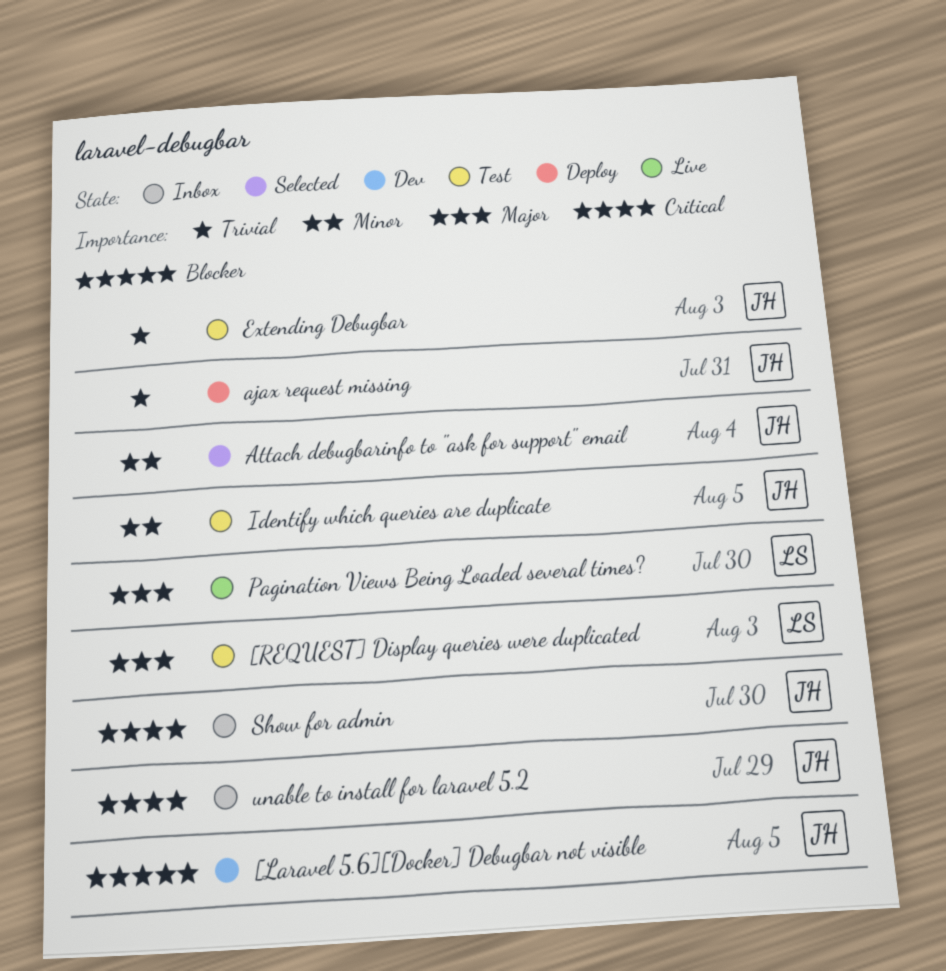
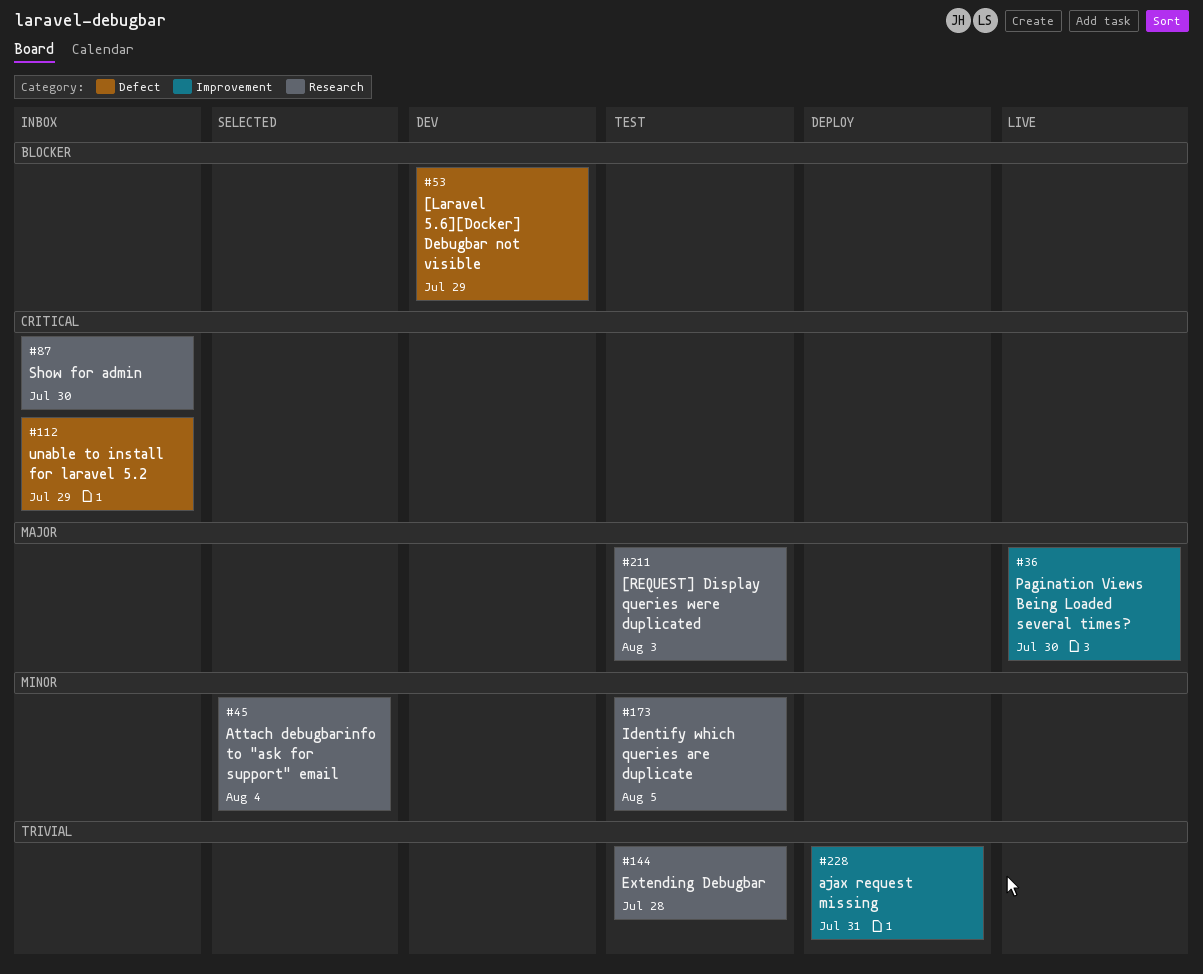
[Laravel 5.6][Docker] Debugbar not visible, due: Aug 5 -> Jul 29
Extending Debugbar, due: Aug 3 -> Jul 28

